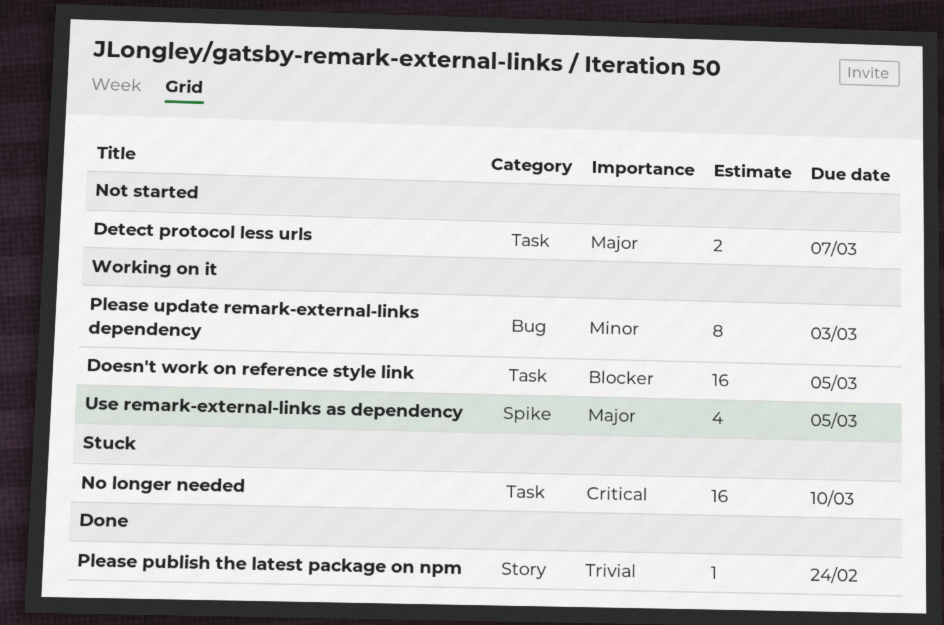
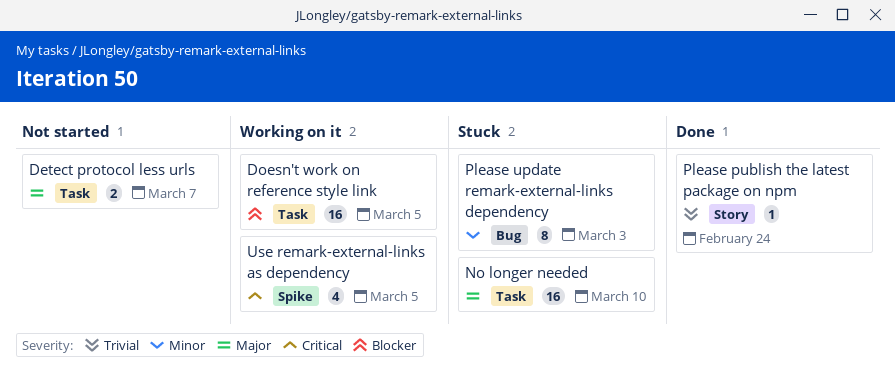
No longer needed, priority: Critical -> Major
Please update remark-external-links dependency, status: Working on it -> Stuck
Use remark-external-links as dependency, priority: Major -> Critical

